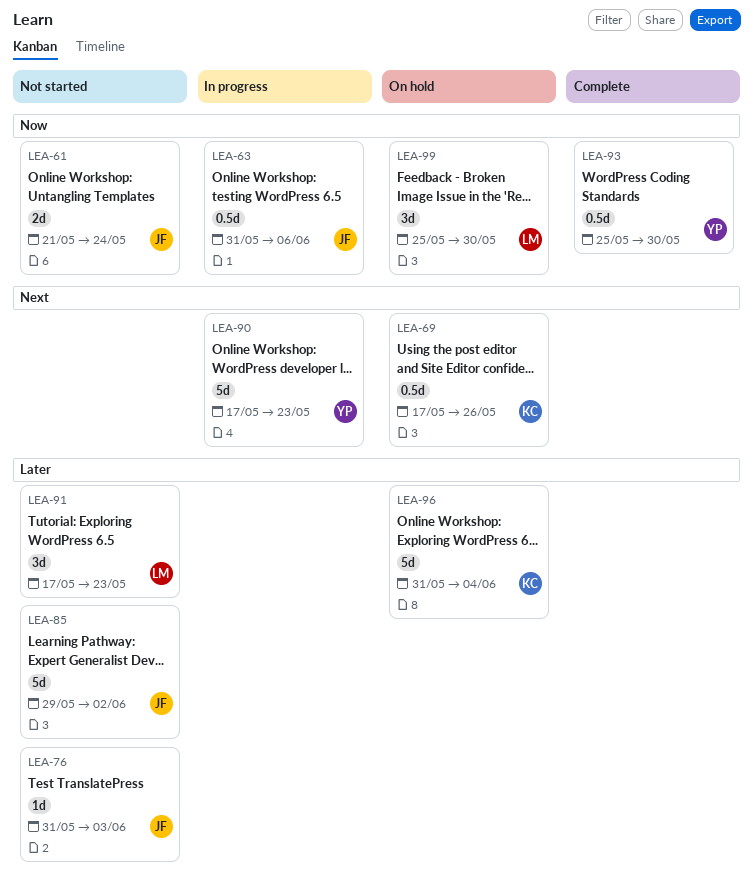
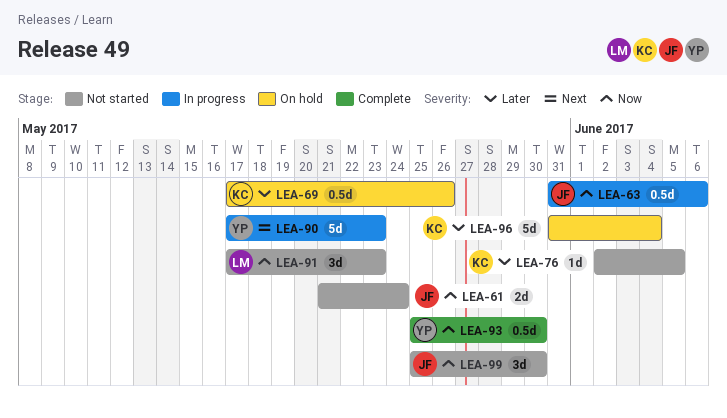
LEA-69, priority: Next -> Later
LEA-76, owner: JF -> KC
LEA-76, start: May 31 -> Jun 2
LEA-76, due: Jun 3 -> Jun 5
LEA-85: present -> none
LEA-91, priority: Later -> Now
LEA-99, status: On hold -> Not started
LEA-99, owner: LM -> JF

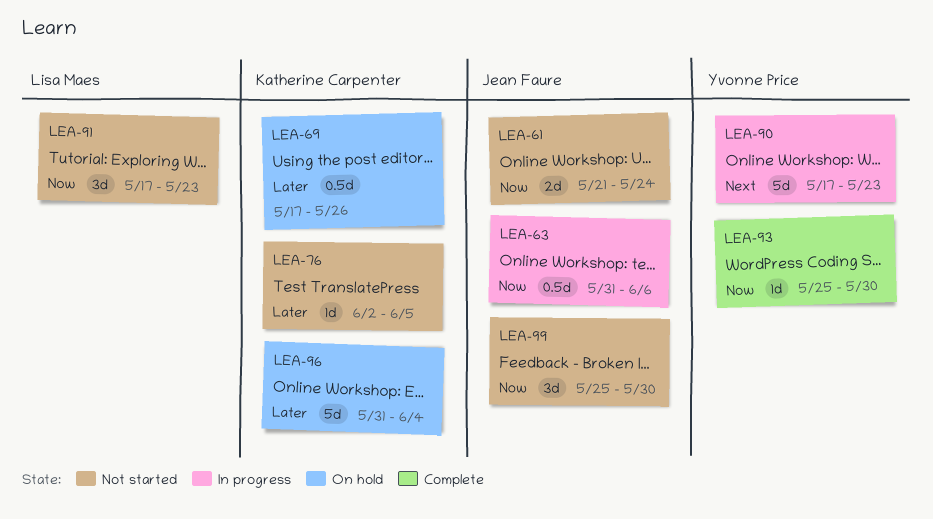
LEA-93, estimate: 0.5d -> 1d

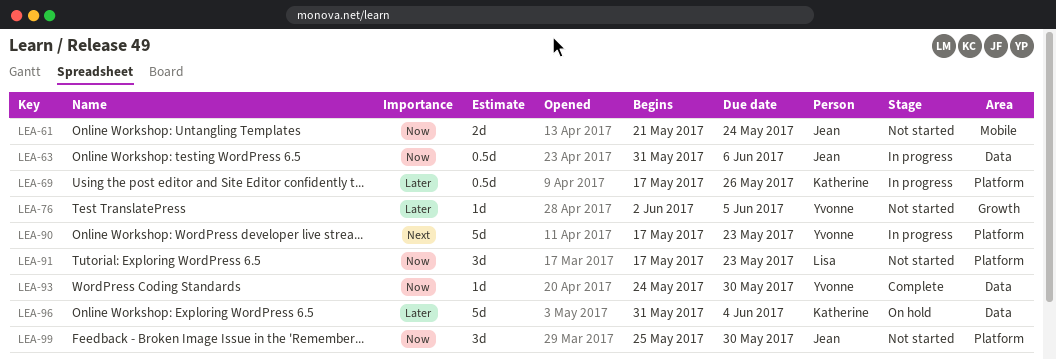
LEA-69, status: On hold -> In progress
LEA-76, owner: Katherine Carpenter -> Yvonne Price
LEA-93, start: May 25 -> May 24

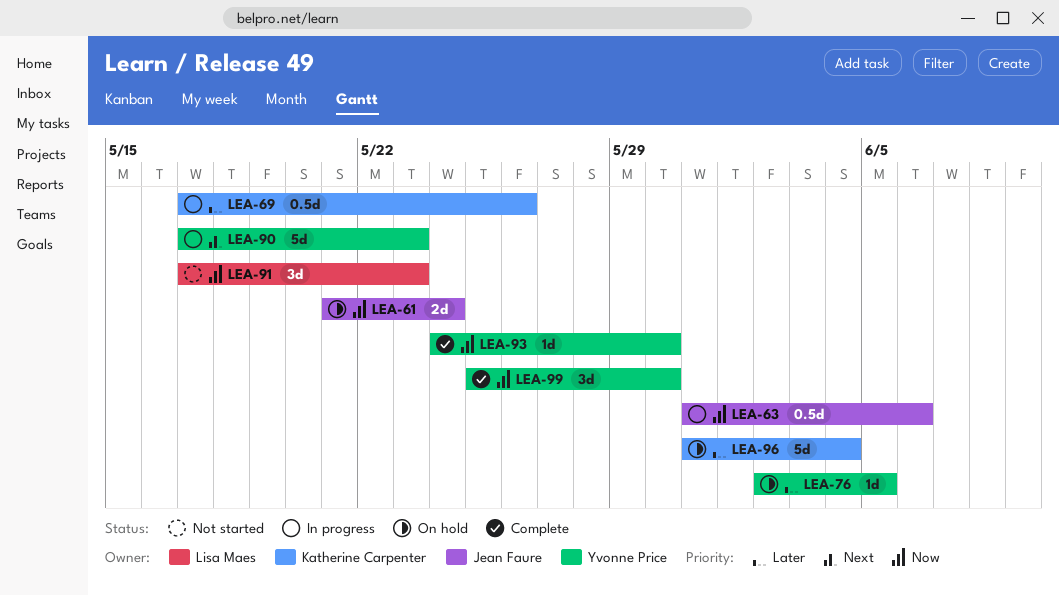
LEA-61, status: Not started -> On hold
LEA-76, status: Not started -> On hold
LEA-99, status: Not started -> Complete
LEA-99, owner: Jean Faure -> Yvonne Price

